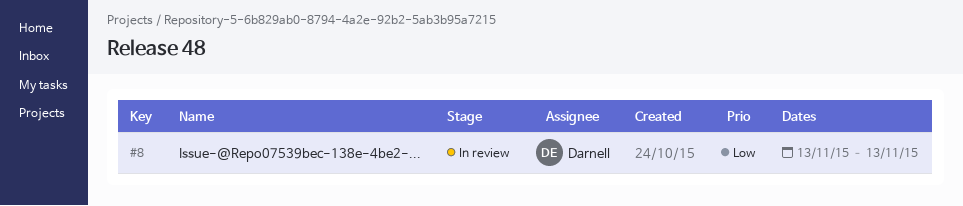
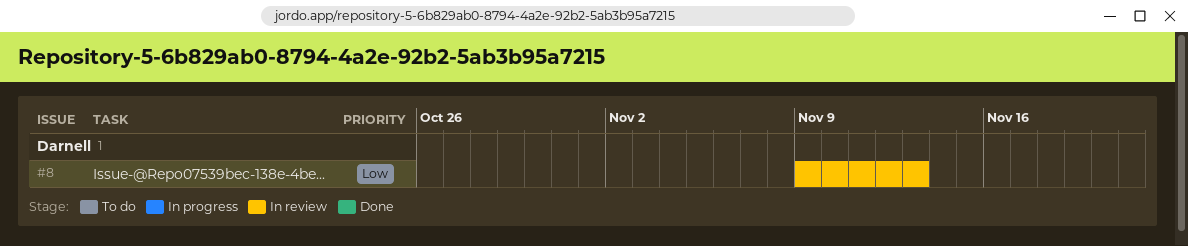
#8, start: Nov 13 -> Nov 9

